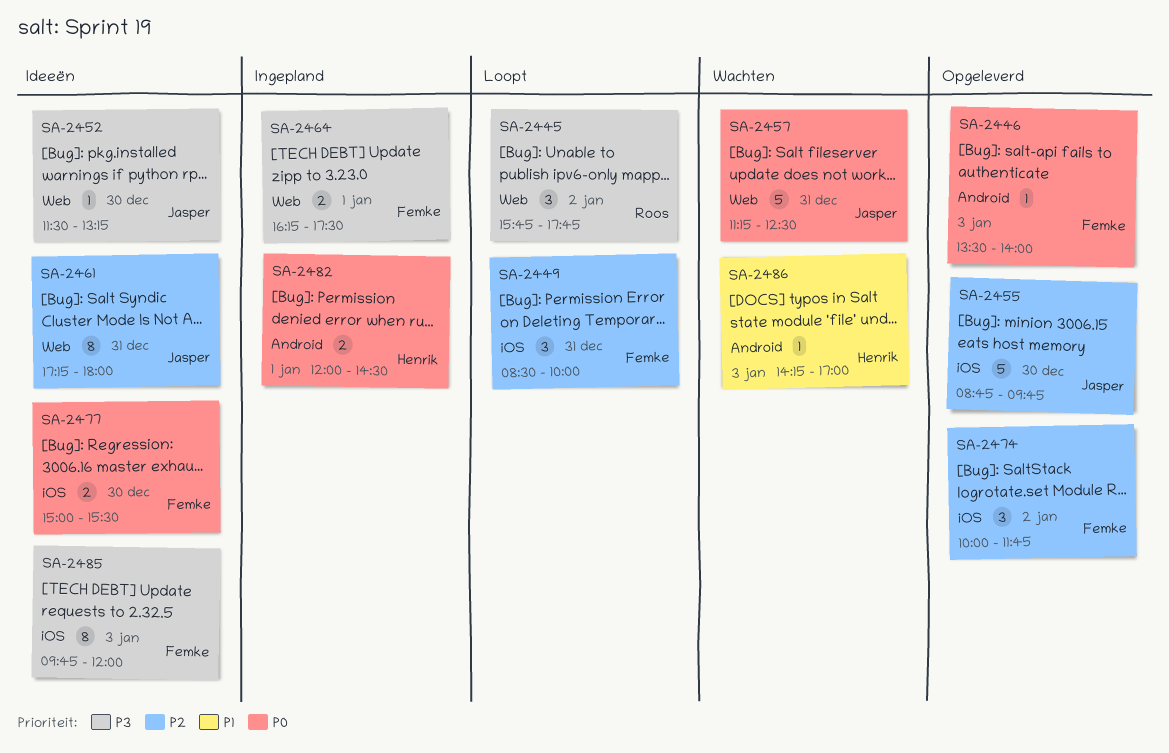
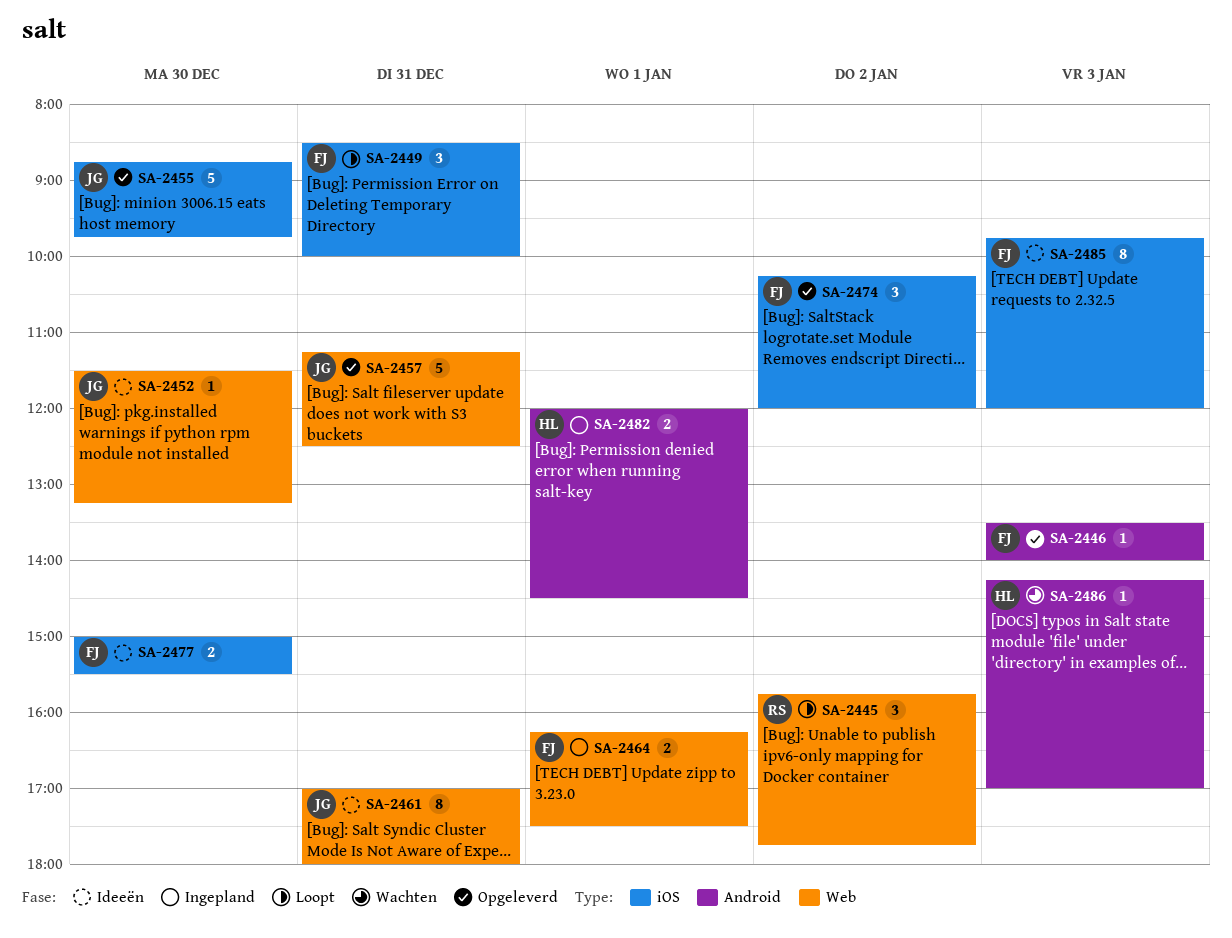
SA-2457, status: Wachten -> Opgeleverd
SA-2461, begins: 17:15 -> 17:00
SA-2474, begins: 10:00 -> 10:15
SA-2474, ends: 11:45 -> 12:00

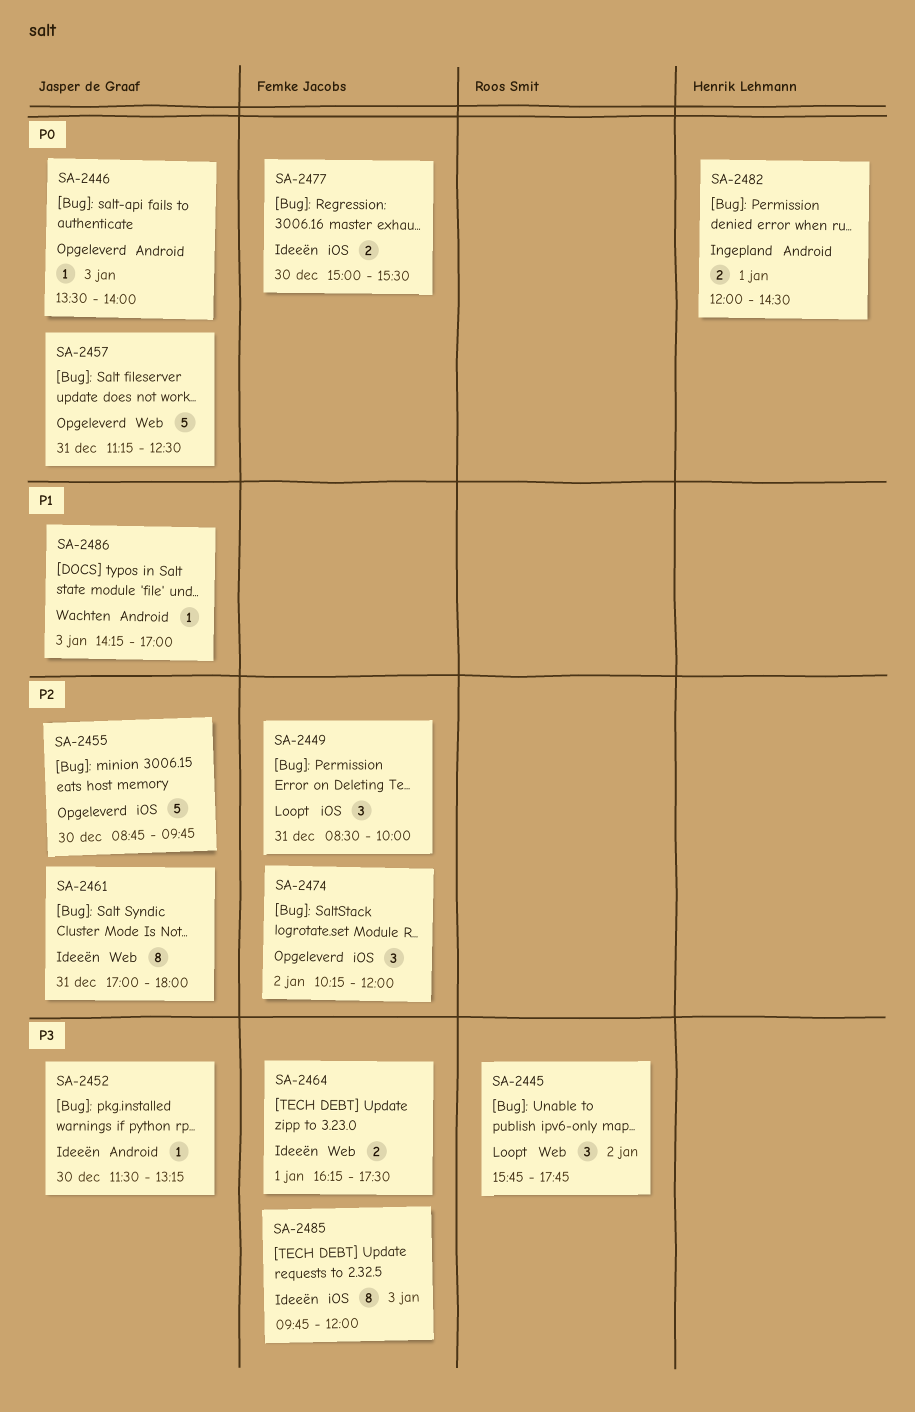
SA-2446, owner: Femke Jacobs -> Jasper de Graaf
SA-2452, label: Web -> Android
SA-2464, status: Ingepland -> Ideeën
SA-2486, owner: Henrik Lehmann -> Jasper de Graaf

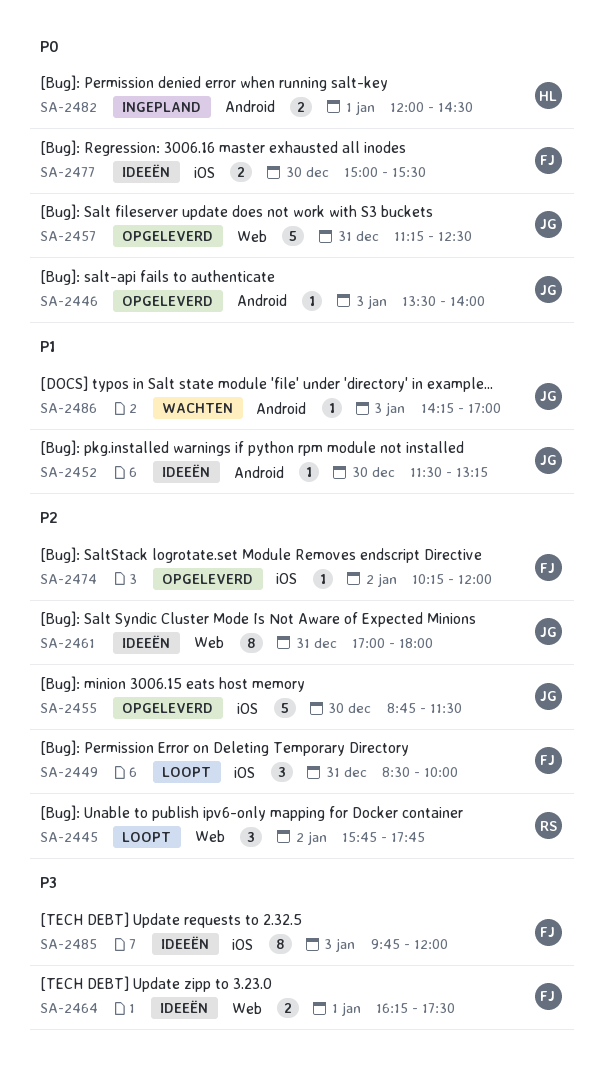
SA-2445, priority: P3 -> P2
SA-2452, priority: P3 -> P1
SA-2455, ends: 09:45 -> 11:30
SA-2474, estimate: 3 -> 1

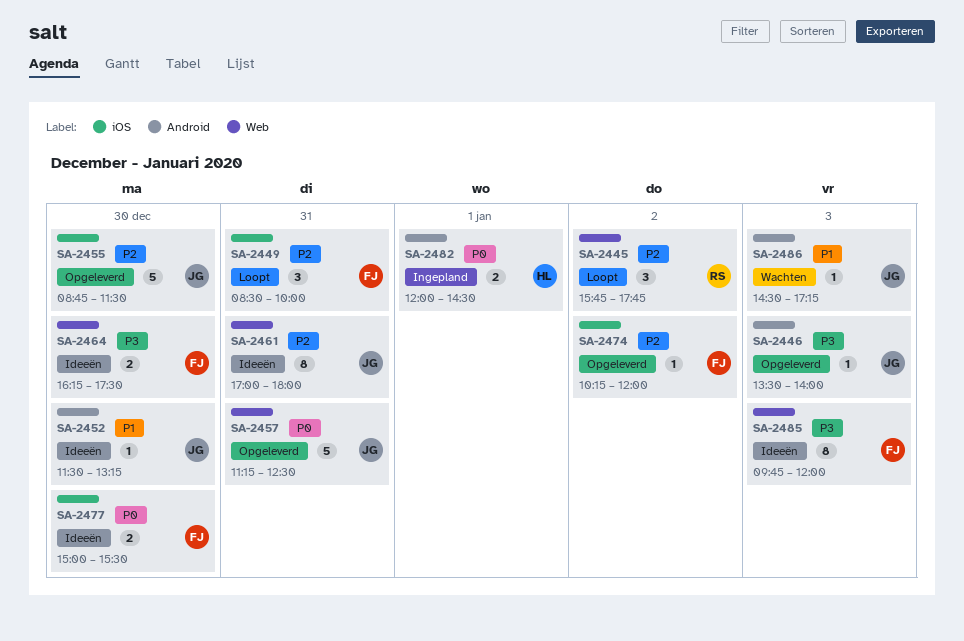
SA-2446, priority: P0 -> P3
SA-2464, day: Jan 1 -> Dec 30
SA-2485, label: iOS -> Web
SA-2486, begins: 14:15 -> 14:30
SA-2486, ends: 17:00 -> 17:15

